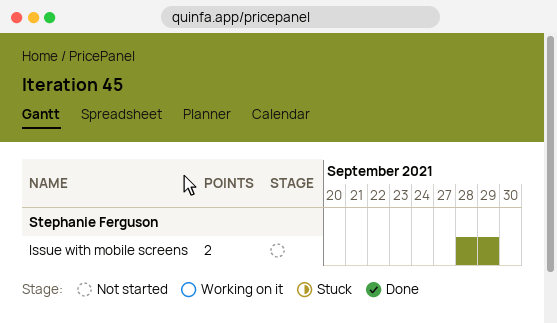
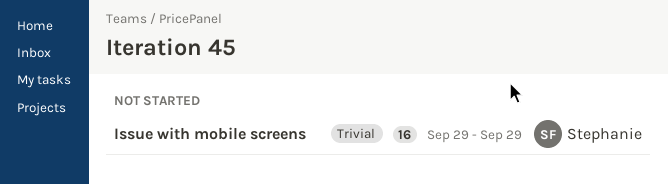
Issue with mobile screens, estimate: 2 -> 16
Issue with mobile screens, start: Sep 28 -> Sep 29

